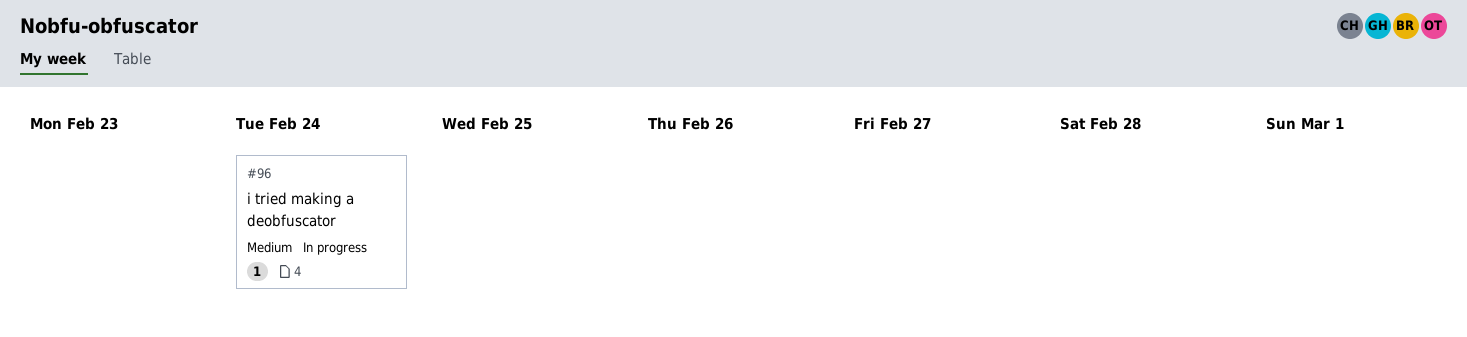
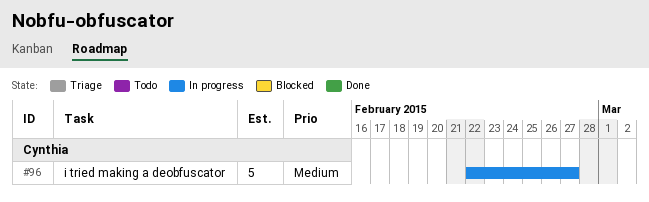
#96, estimate: 1 -> 5
#96, due: Feb 24 -> Feb 27

